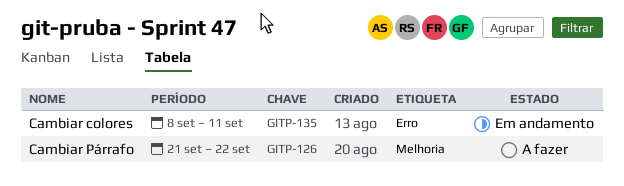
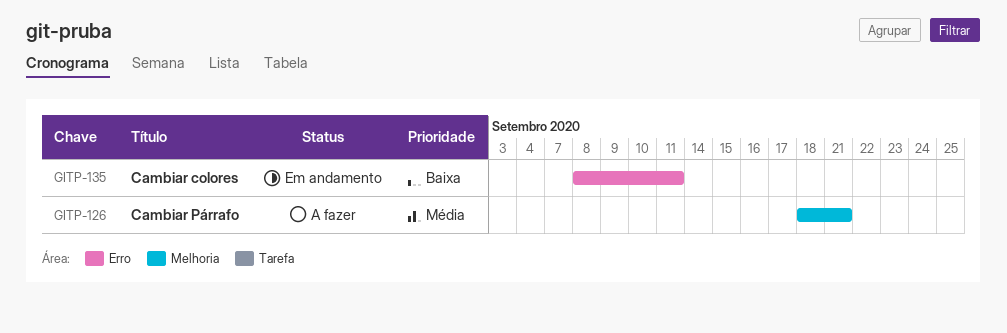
GITP-126, start: Sep 21 -> Sep 18
GITP-126, due: Sep 22 -> Sep 21

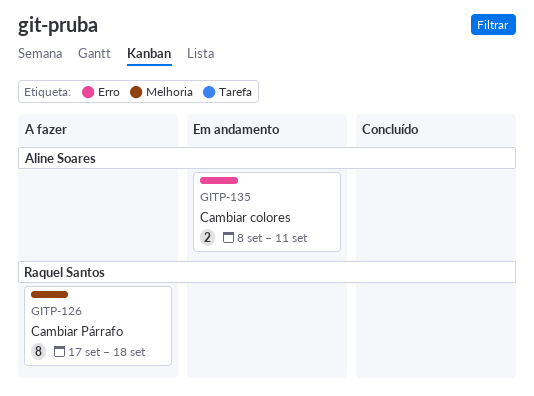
GITP-126, start: Sep 18 -> Sep 17
GITP-126, due: Sep 21 -> Sep 18

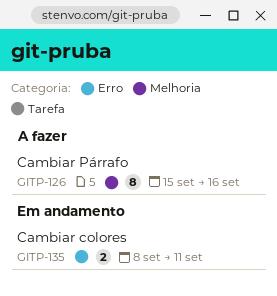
GITP-126, start: Sep 17 -> Sep 15
GITP-126, due: Sep 18 -> Sep 16

